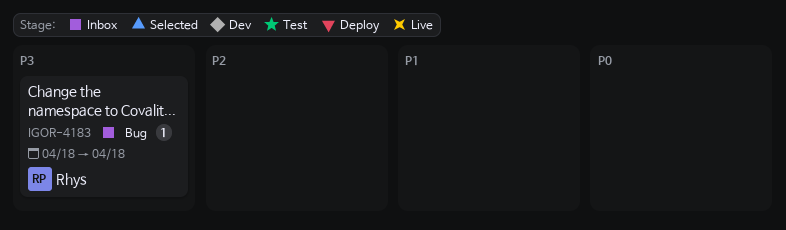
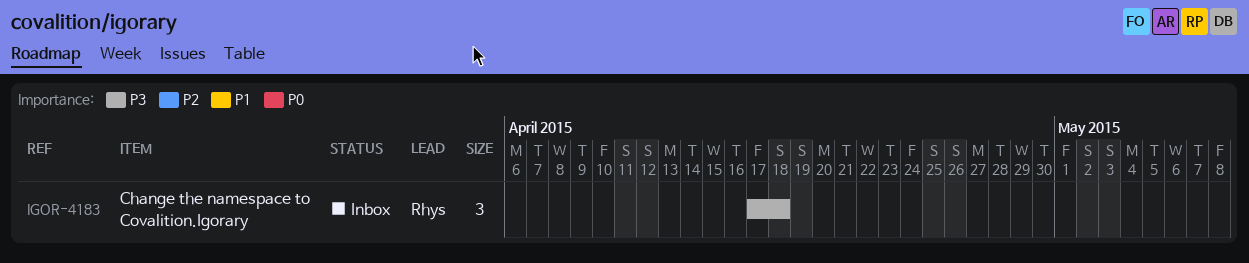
IGOR-4183, estimate: 1 -> 3
IGOR-4183, start: Apr 18 -> Apr 17

